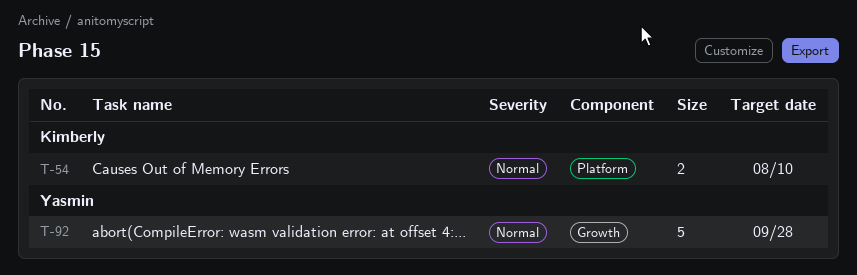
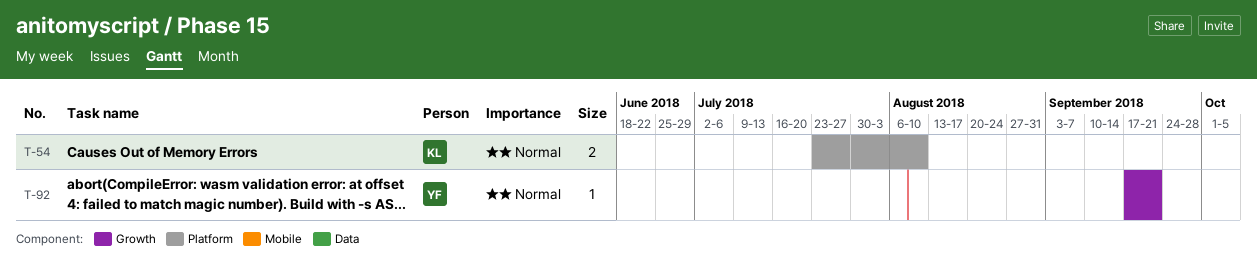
T-92, estimate: 5 -> 1
T-92, due: Sep 28 -> Sep 21

